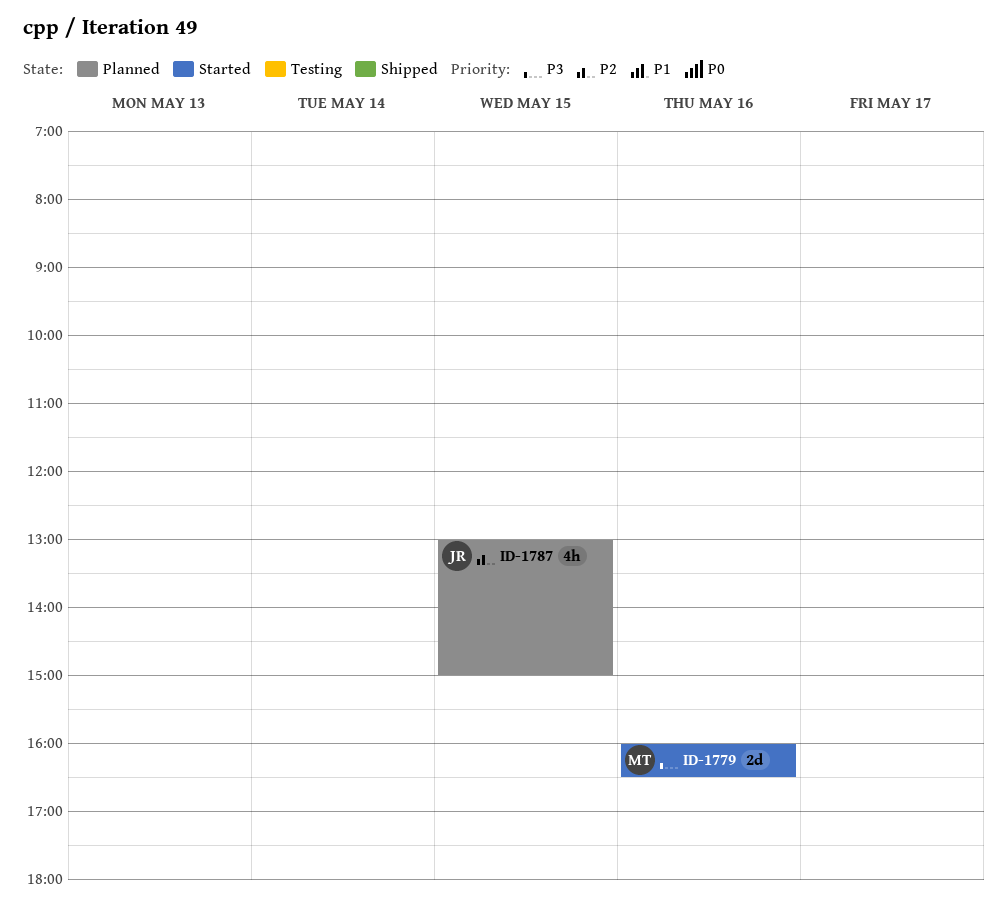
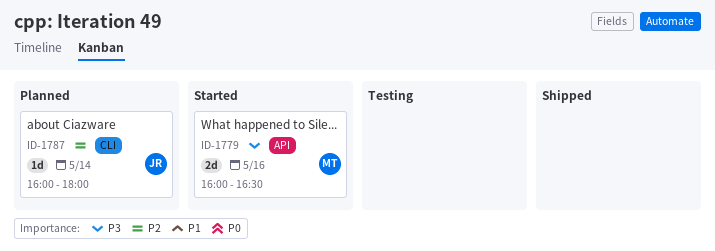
ID-1787, estimate: 4h -> 1d
ID-1787, day: May 15 -> May 14
ID-1787, begins: 13:00 -> 16:00
ID-1787, ends: 15:00 -> 18:00

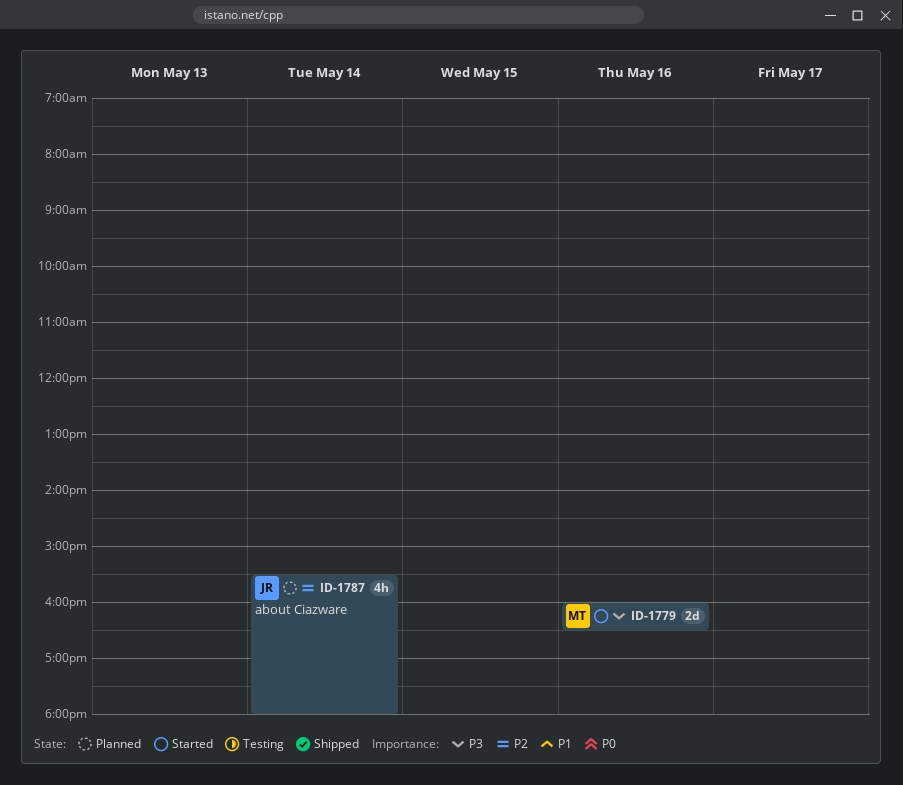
ID-1787, estimate: 1d -> 4h
ID-1787, begins: 16:00 -> 15:30

